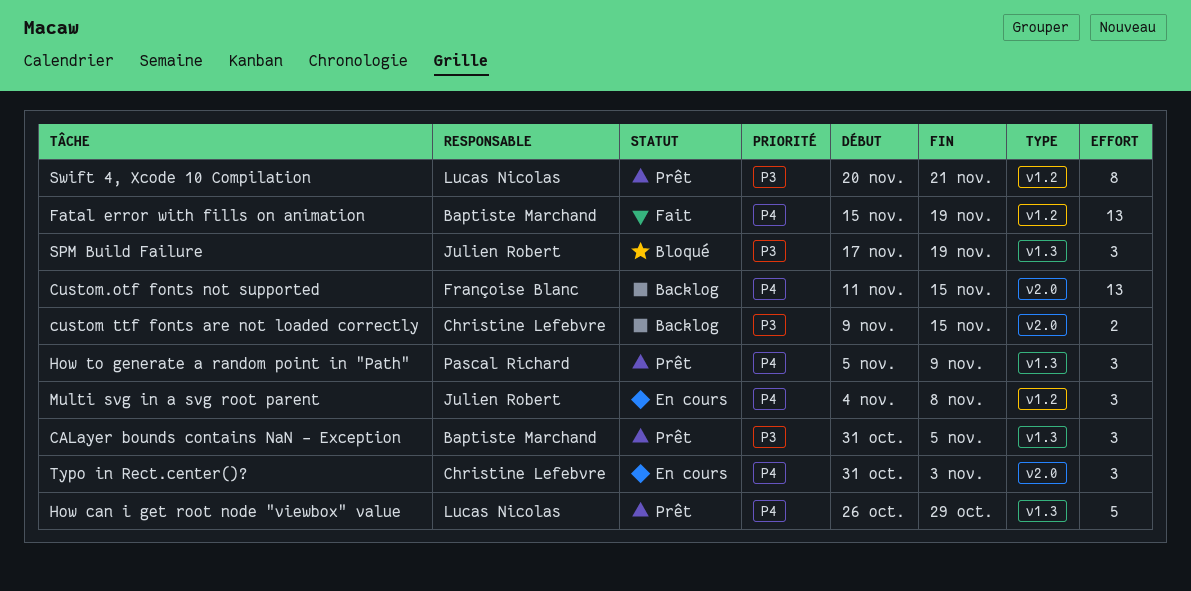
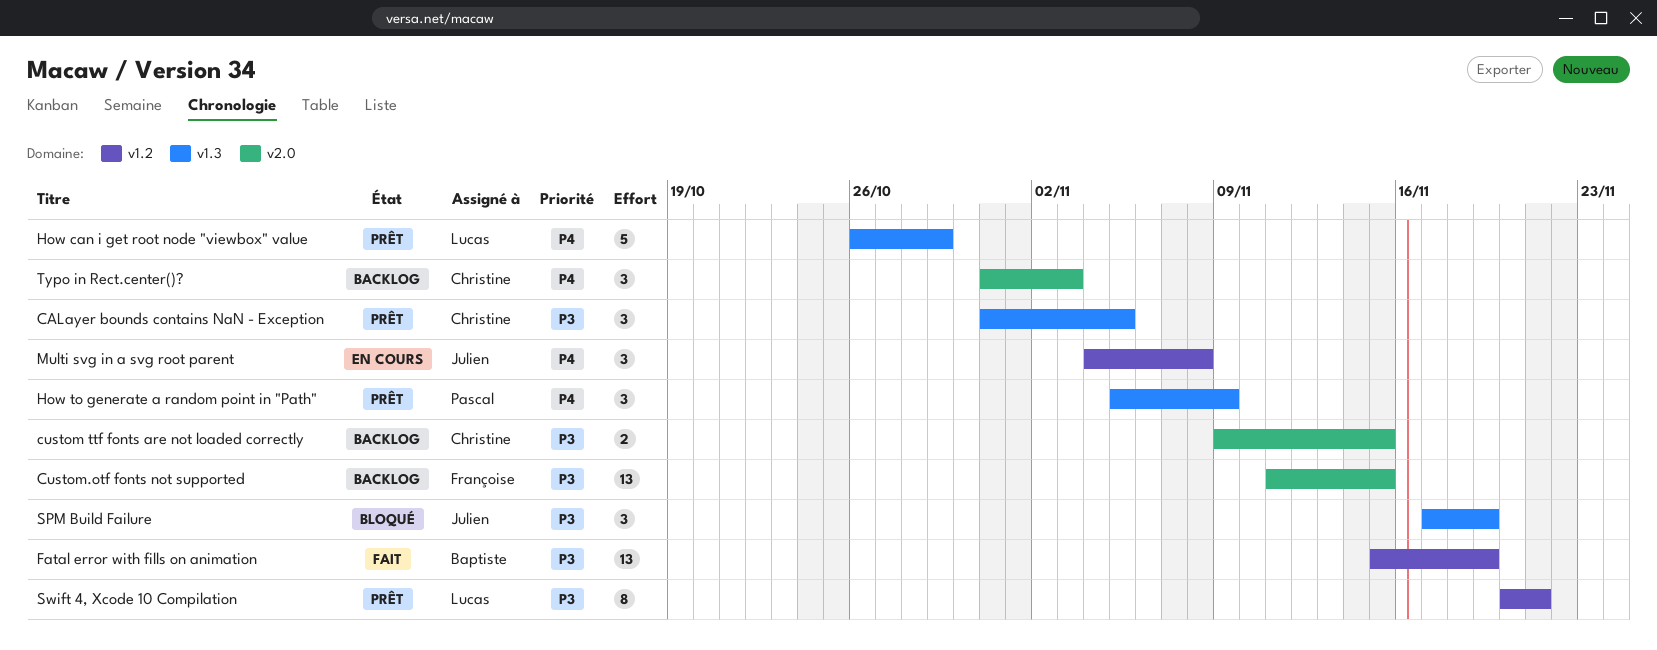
CALayer bounds contains NaN - Exception, owner: Baptiste Marchand -> Christine Lefebvre
Custom.otf fonts not supported, priority: P4 -> P3
Fatal error with fills on animation, priority: P4 -> P3
Typo in Rect.center()?, status: En cours -> Backlog

